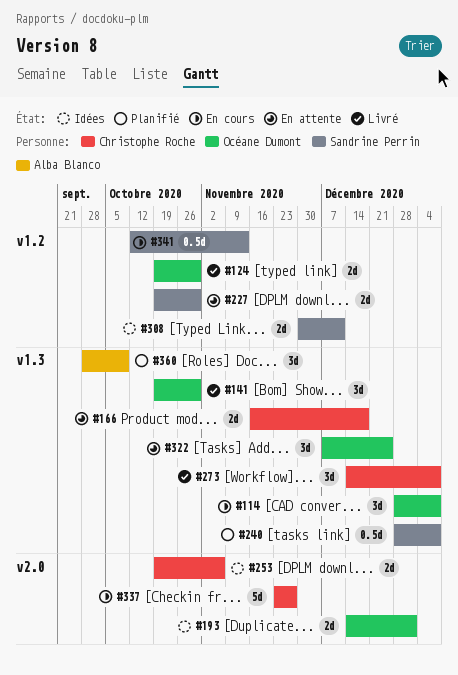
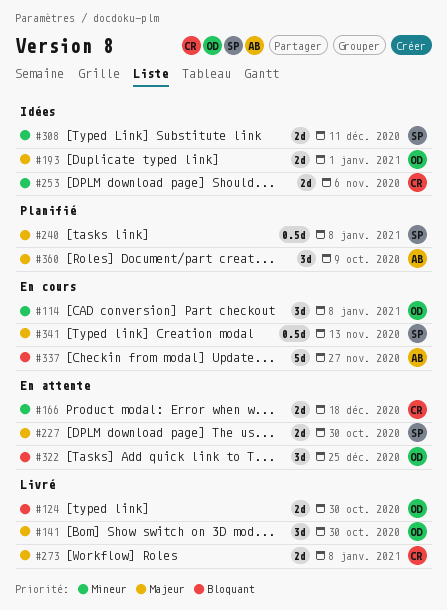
#273, estimate: 3d -> 2d
#337, owner: Christophe Roche -> Alba Blanco

